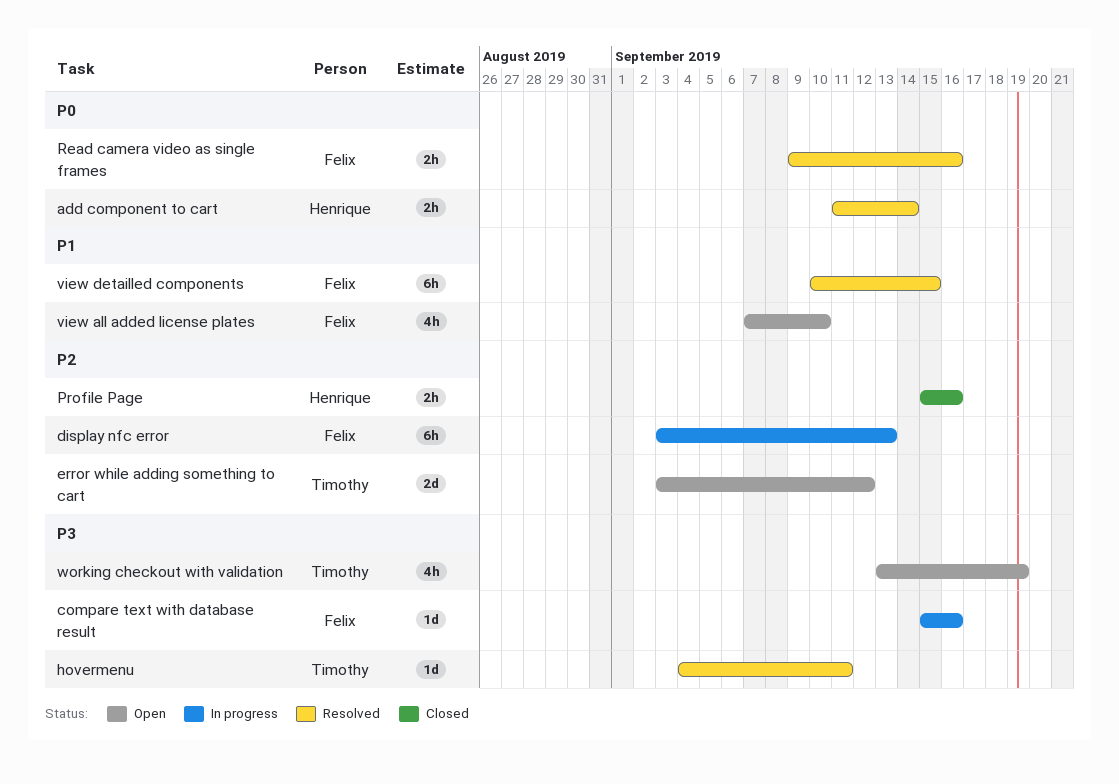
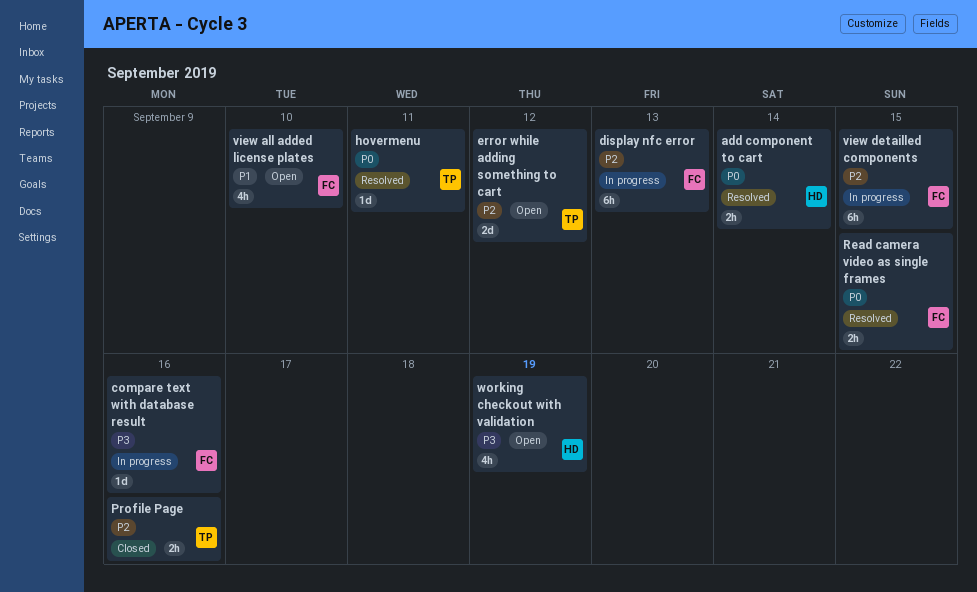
hovermenu, priority: P3 -> P0
Profile Page, owner: Henrique -> Timothy
Read camera video as single frames, due: Sep 16 -> Sep 15
view detailled components, status: Resolved -> In progress
view detailled components, priority: P1 -> P2
working checkout with validation, owner: Timothy -> Henrique

